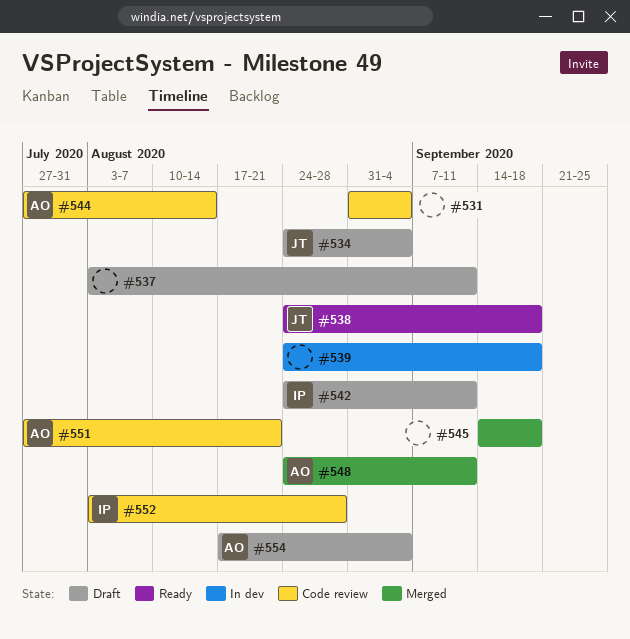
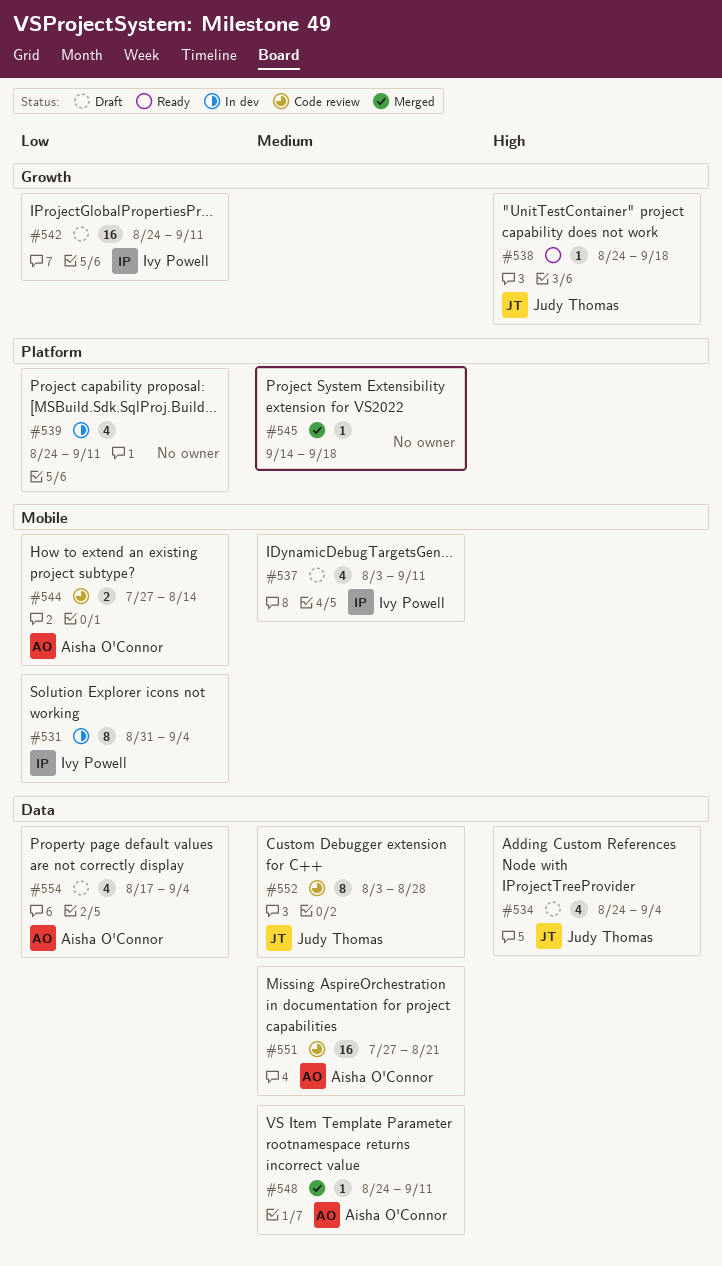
#531, status: Code review -> In dev
#531, owner: none -> Ivy Powell
#537, owner: none -> Ivy Powell
#539, due: Sep 18 -> Sep 11
#552, owner: Ivy Powell -> Judy Thomas

